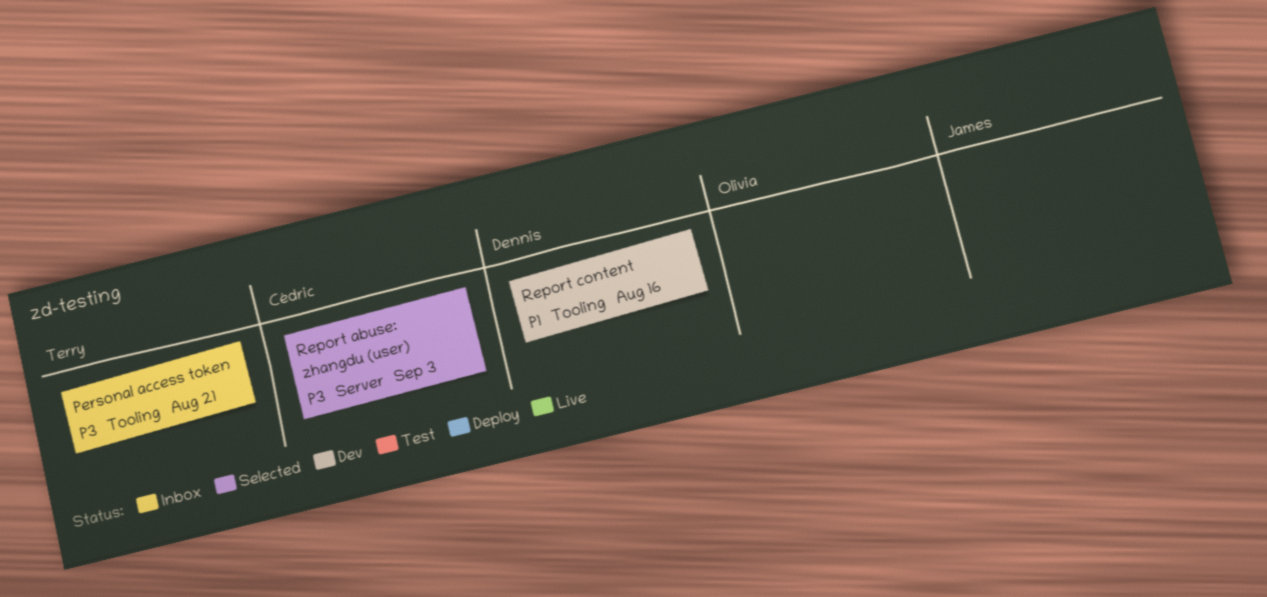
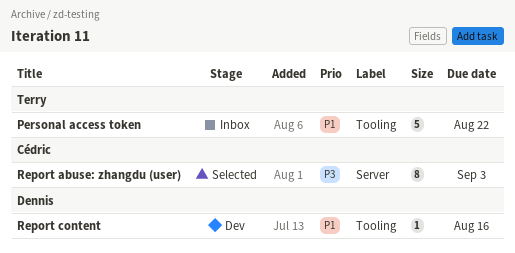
Personal access token, priority: P3 -> P1
Personal access token, due: Aug 21 -> Aug 22

